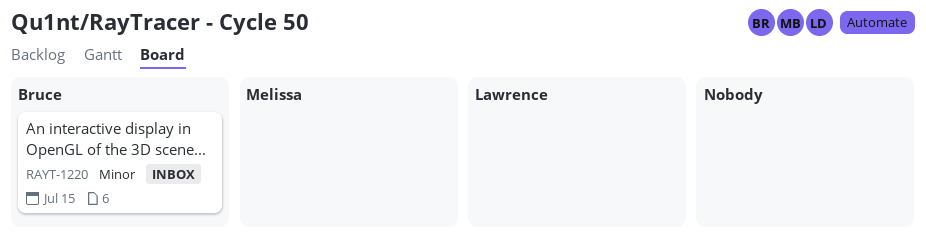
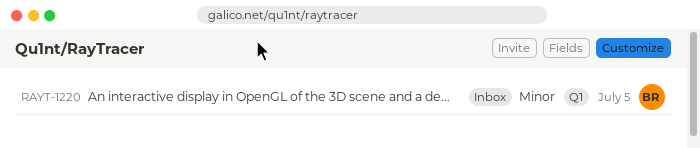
RAYT-1220, due: Jul 15 -> Jul 5

